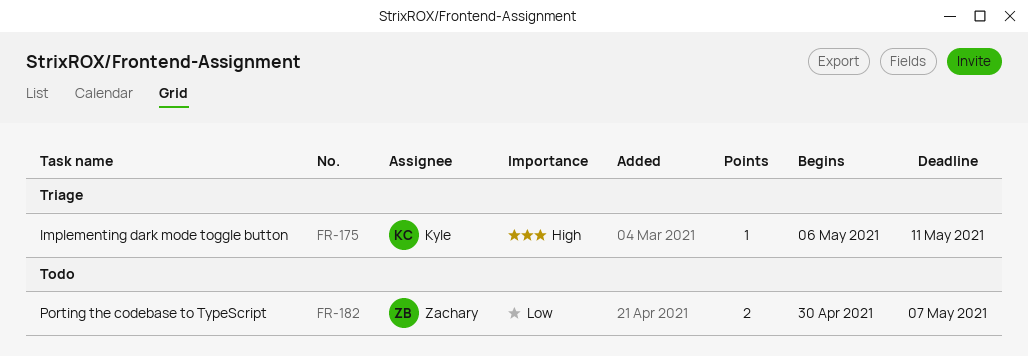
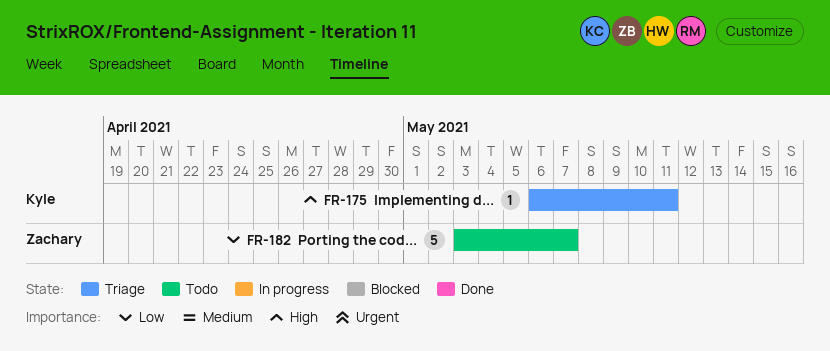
FR-182, estimate: 2 -> 5
FR-182, start: Apr 30 -> May 3

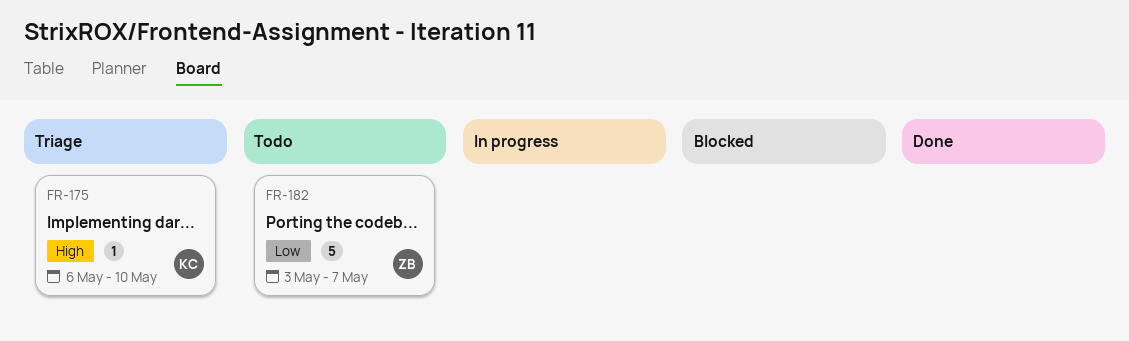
FR-175, due: May 11 -> May 10

